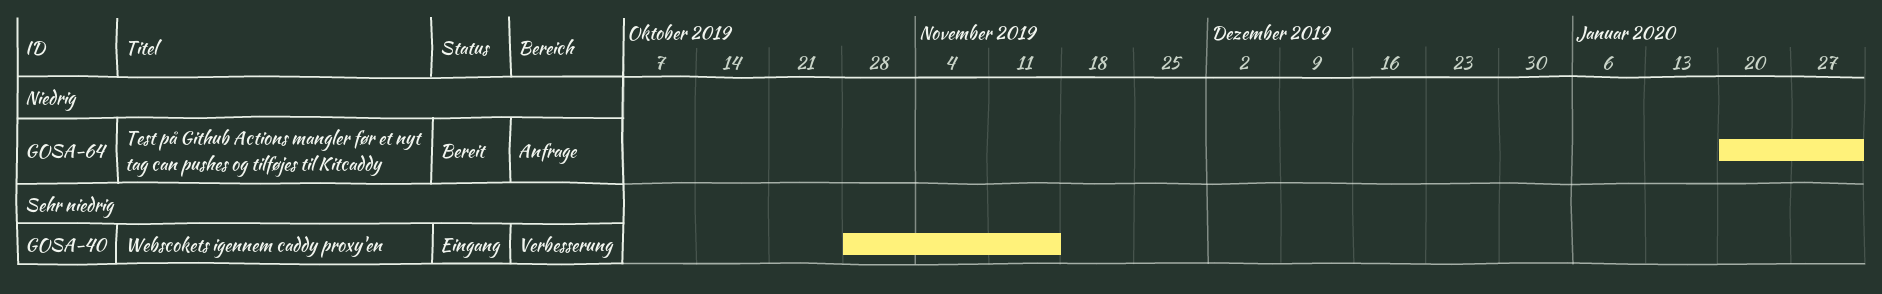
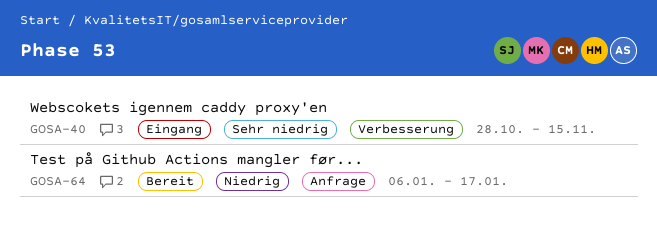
GOSA-64, start: Jan 20 -> Jan 6
GOSA-64, due: Jan 31 -> Jan 17

